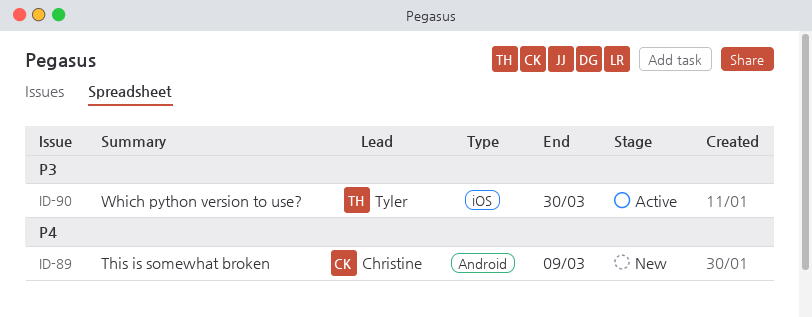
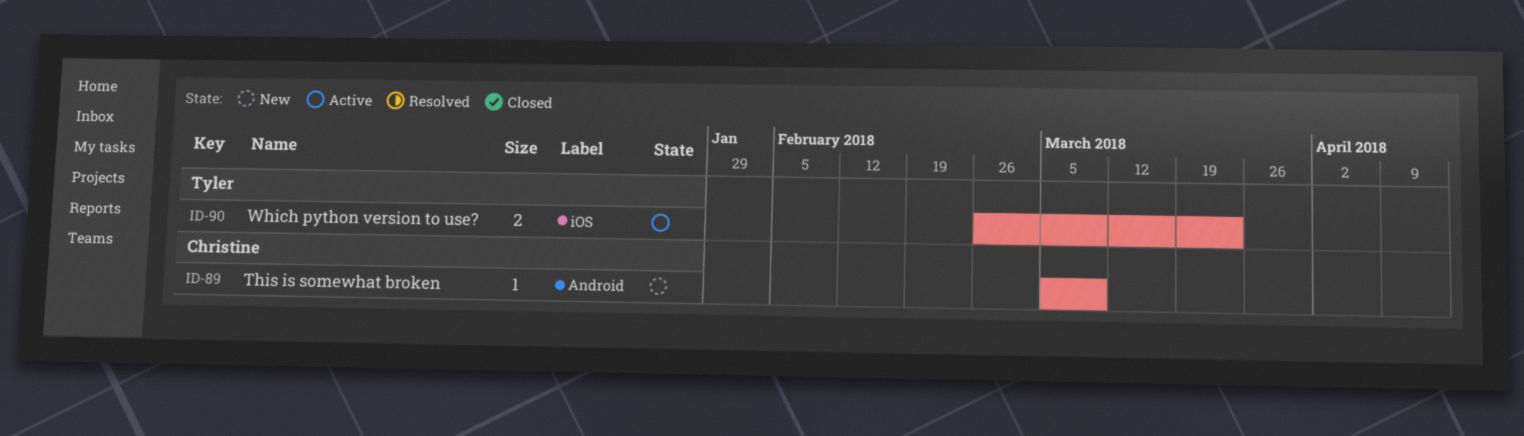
ID-90, due: Mar 30 -> Mar 23

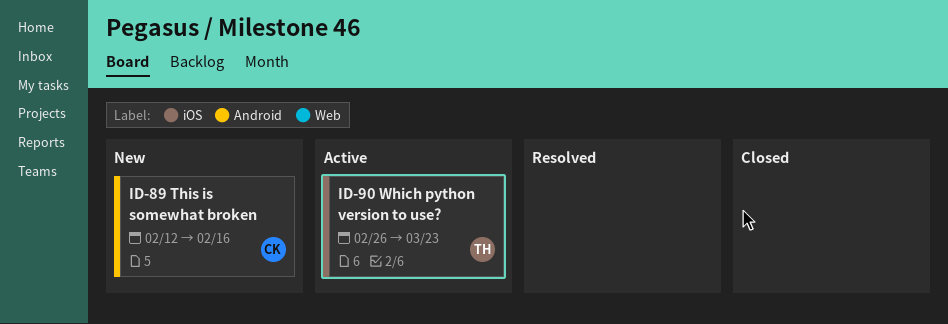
ID-89, start: Mar 5 -> Feb 12
ID-89, due: Mar 9 -> Feb 16

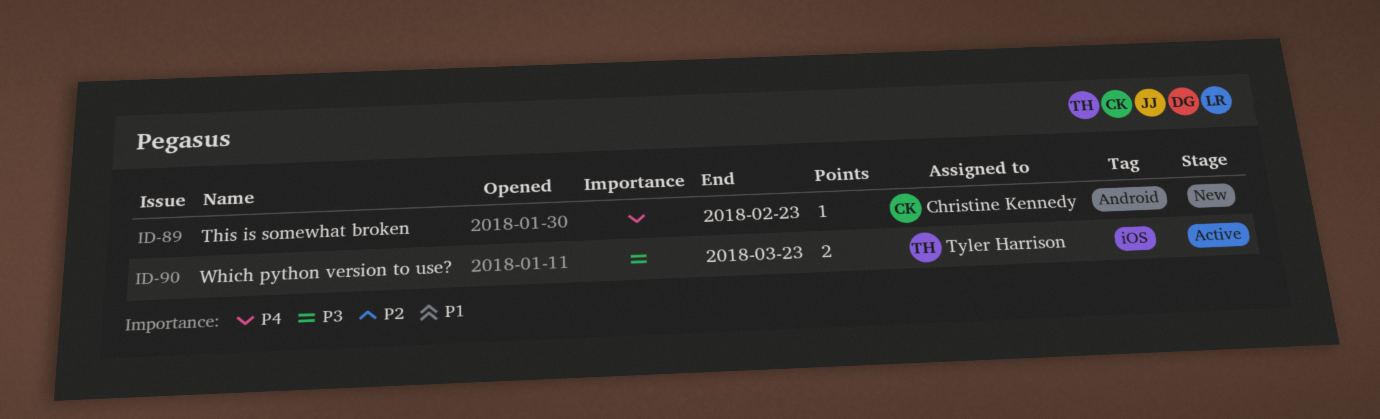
ID-89, due: Feb 16 -> Feb 23

